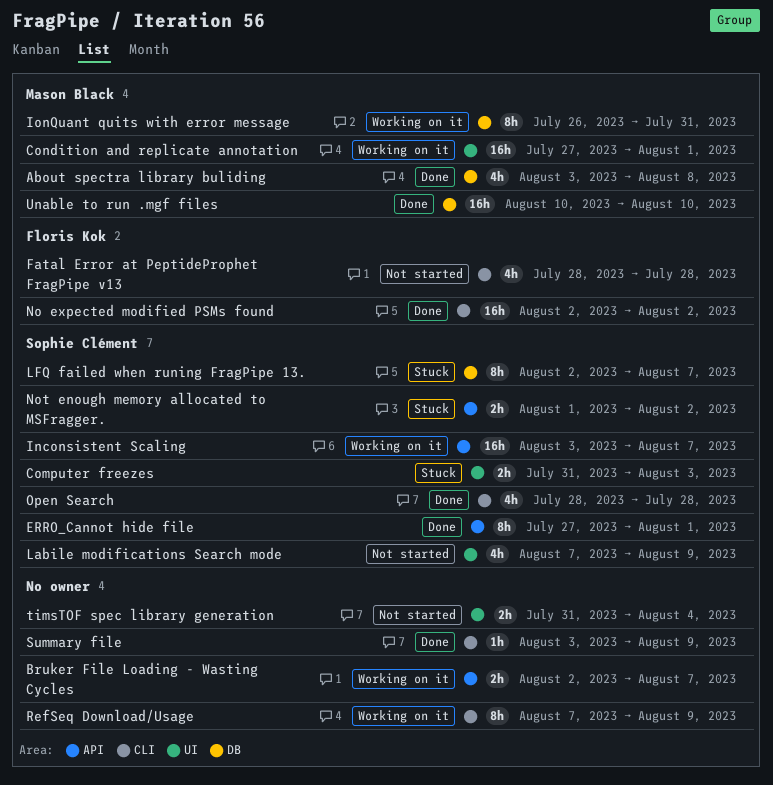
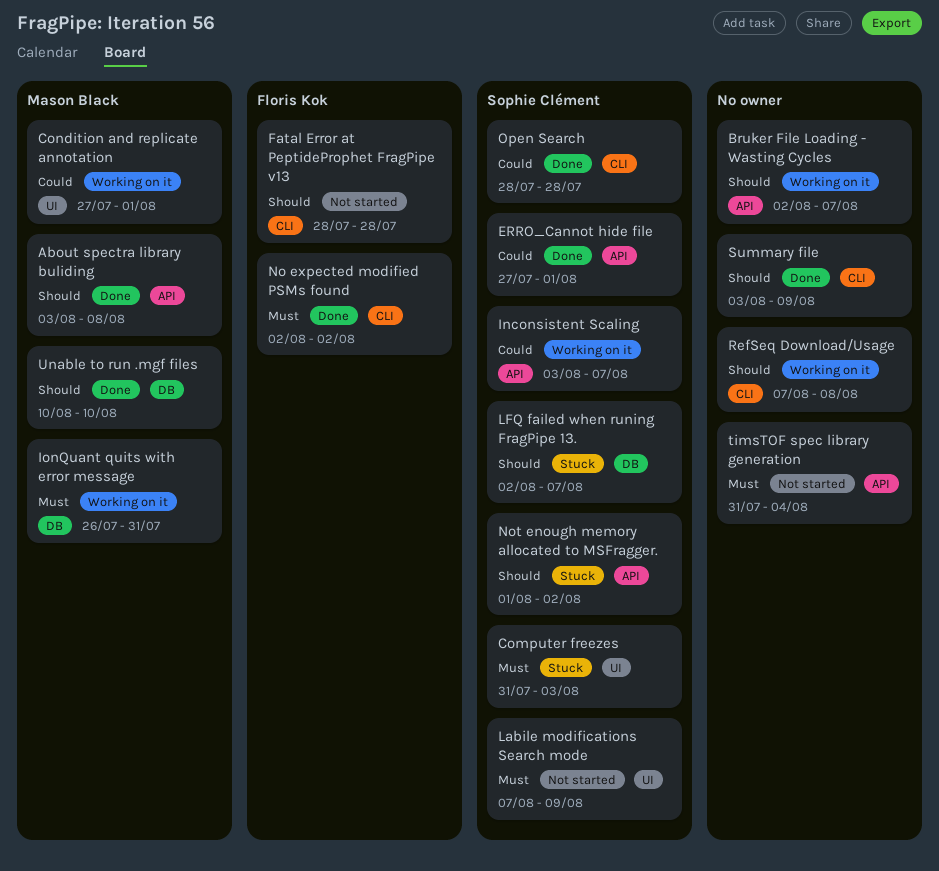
About spectra library buliding, label: DB -> API
RefSeq Download/Usage, due: Aug 9 -> Aug 8
timsTOF spec library generation, label: UI -> API

